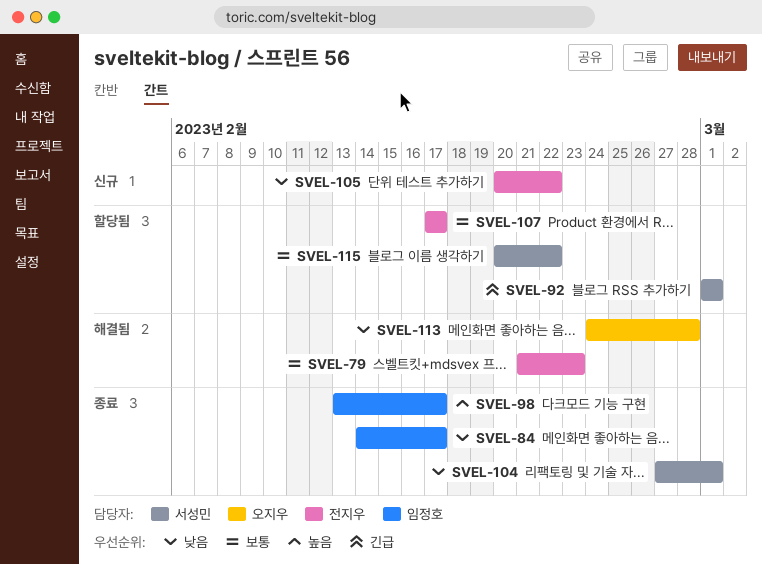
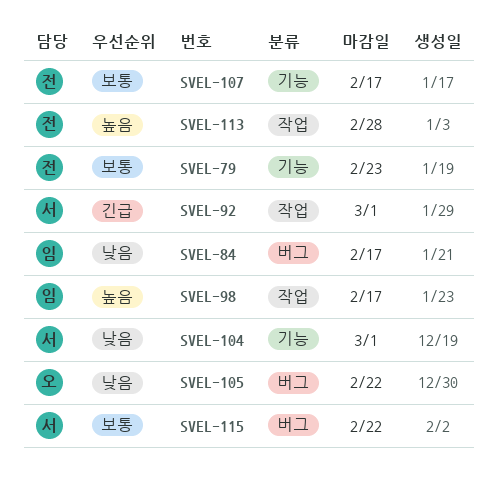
SVEL-105, owner: 전지우 -> 오지우
SVEL-113, owner: 오지우 -> 전지우
SVEL-113, priority: 낮음 -> 높음

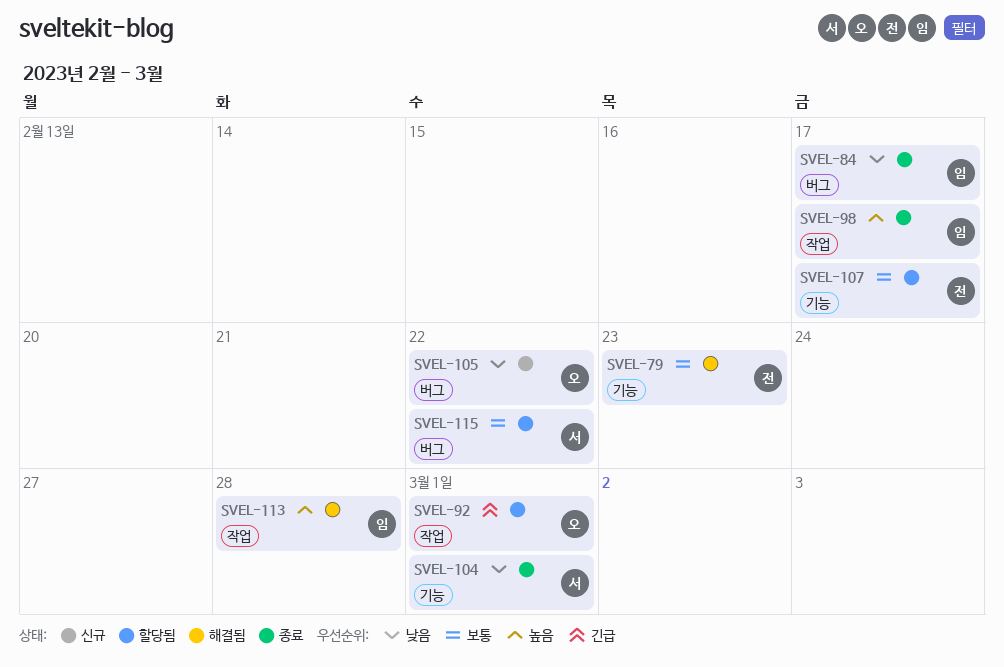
SVEL-92, owner: 서 -> 오
SVEL-113, owner: 전 -> 임

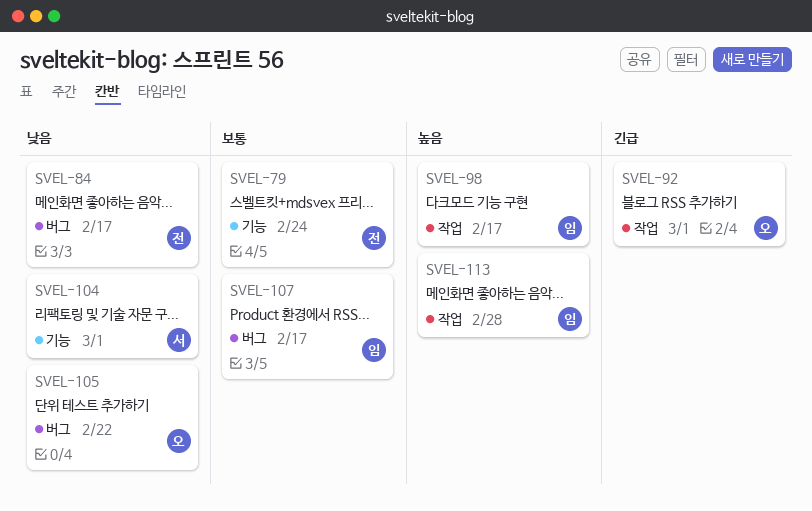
SVEL-79, due: Feb 23 -> Feb 24
SVEL-84, owner: 임 -> 전
SVEL-107, owner: 전 -> 임
SVEL-107, label: 기능 -> 버그
SVEL-115: present -> none

